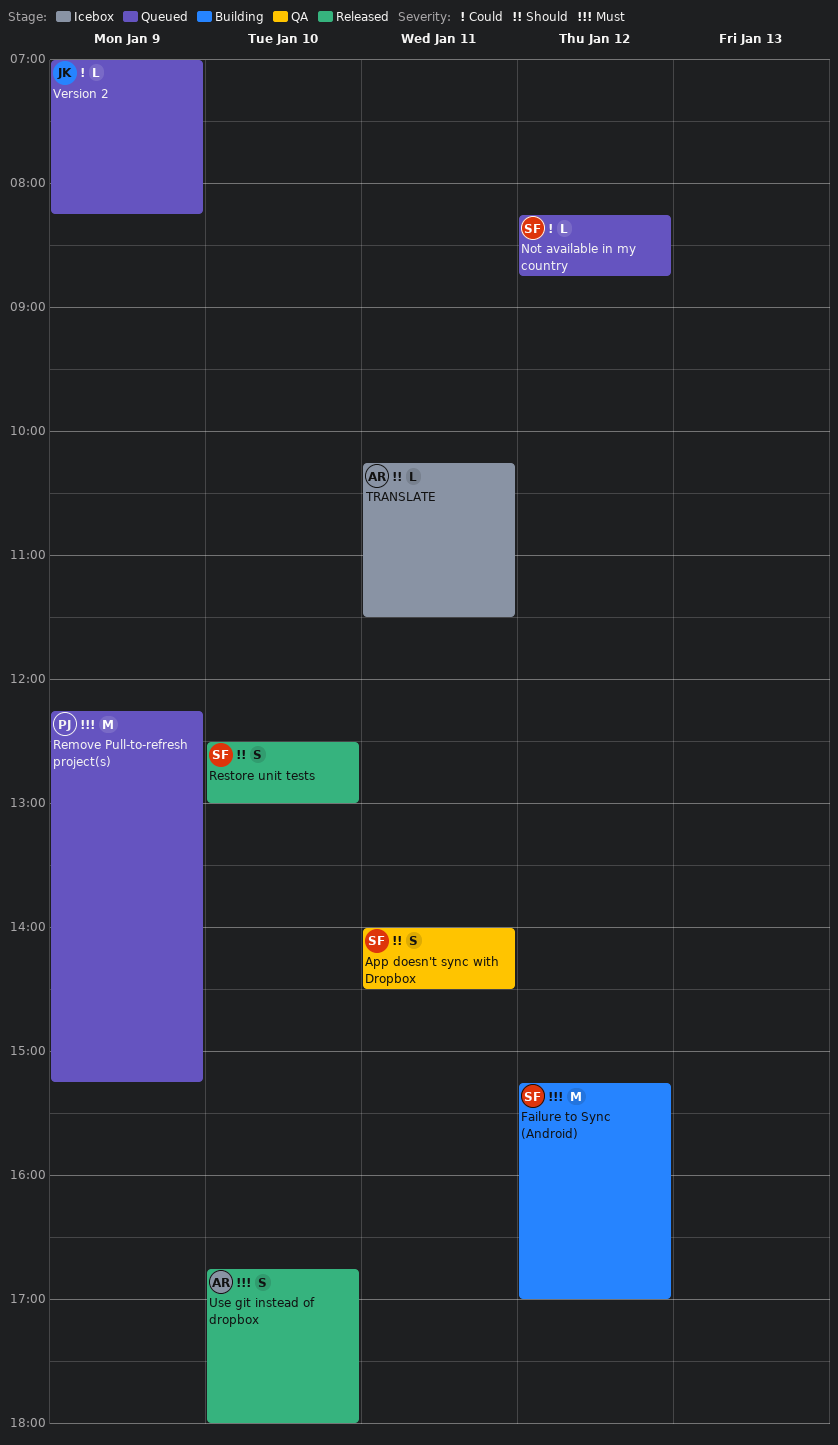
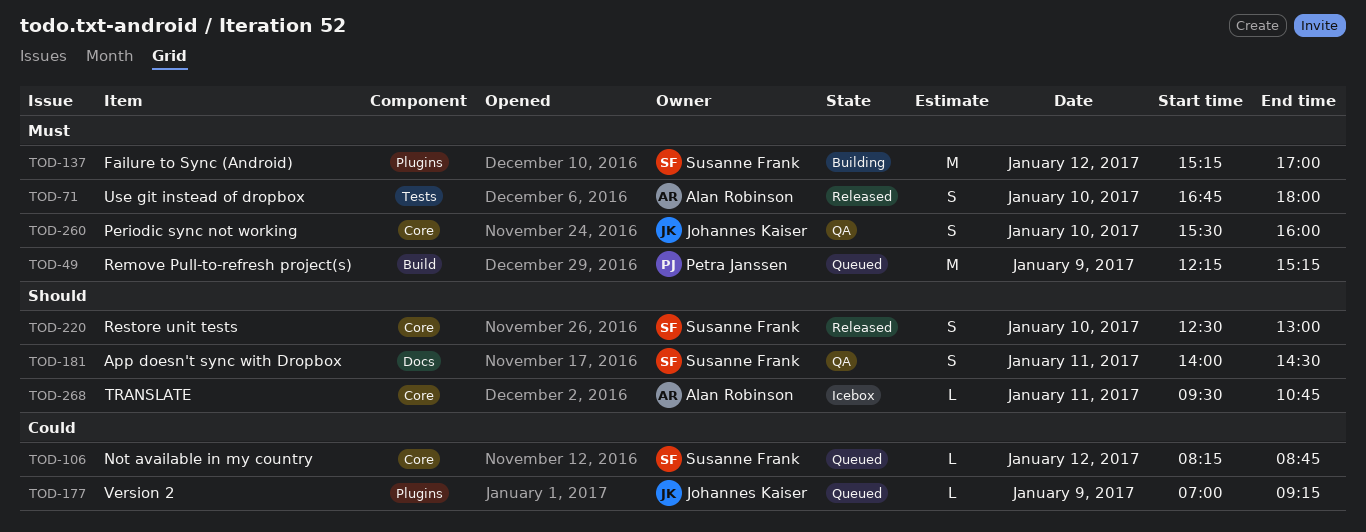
Periodic sync not working: none -> present
TRANSLATE, begins: 10:15 -> 09:30
TRANSLATE, ends: 11:30 -> 10:45
Version 2, ends: 08:15 -> 09:15

